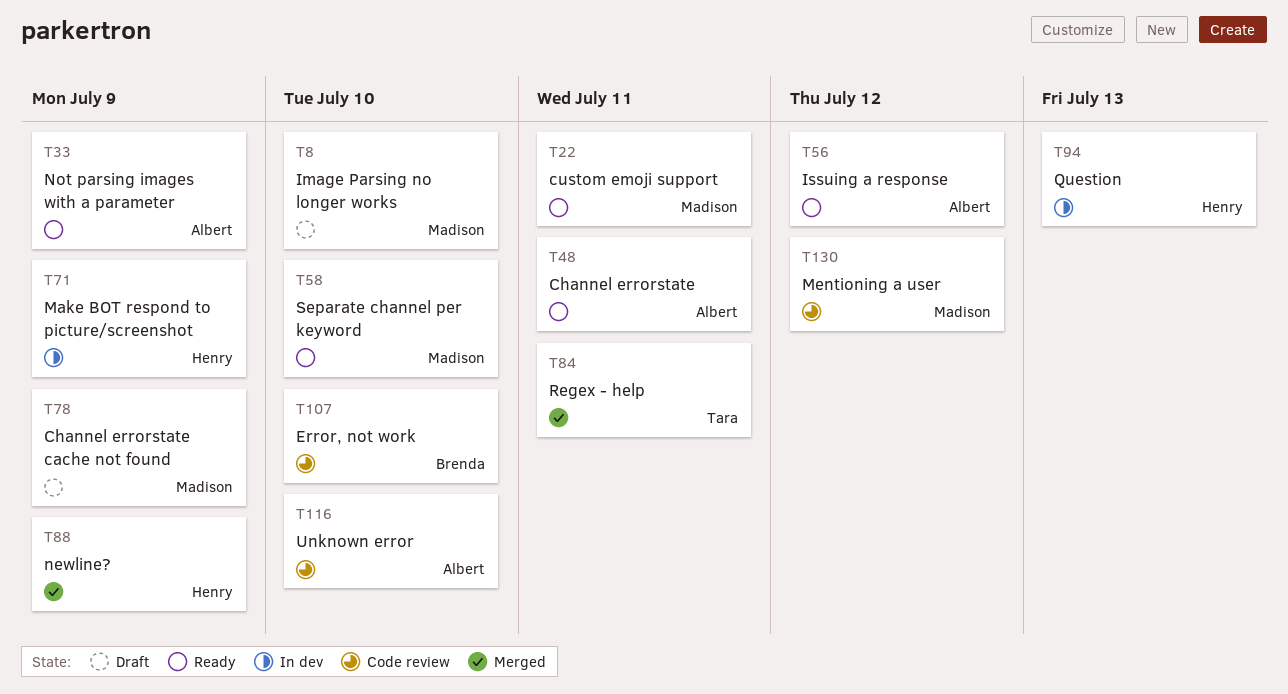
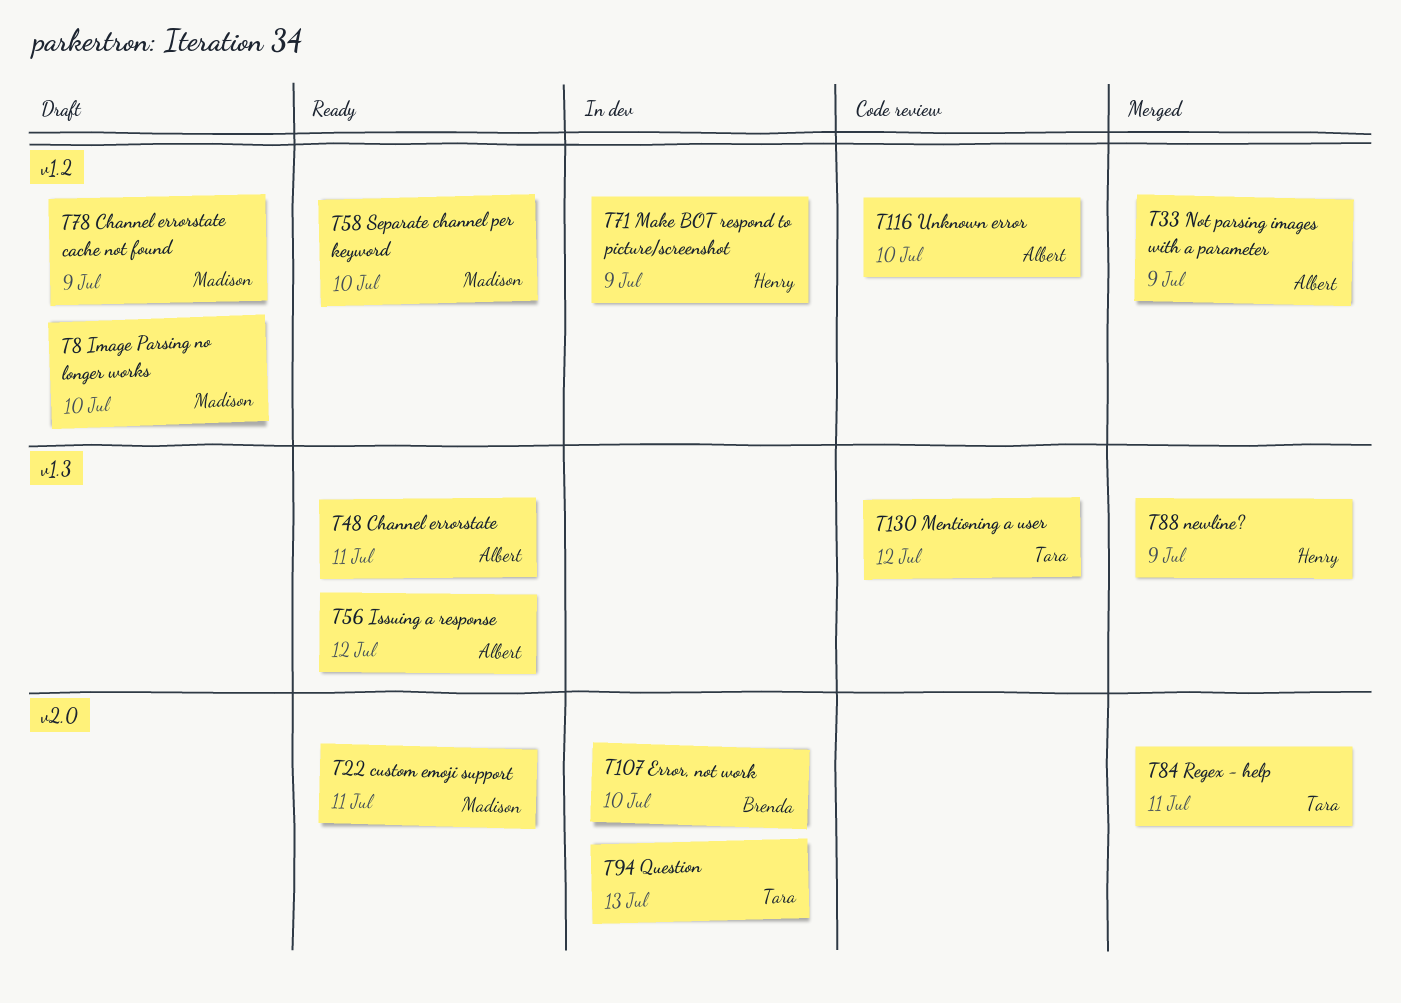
T33, status: Ready -> Merged
T94, owner: Henry -> Tara
T107, status: Code review -> In dev
T130, owner: Madison -> Tara

